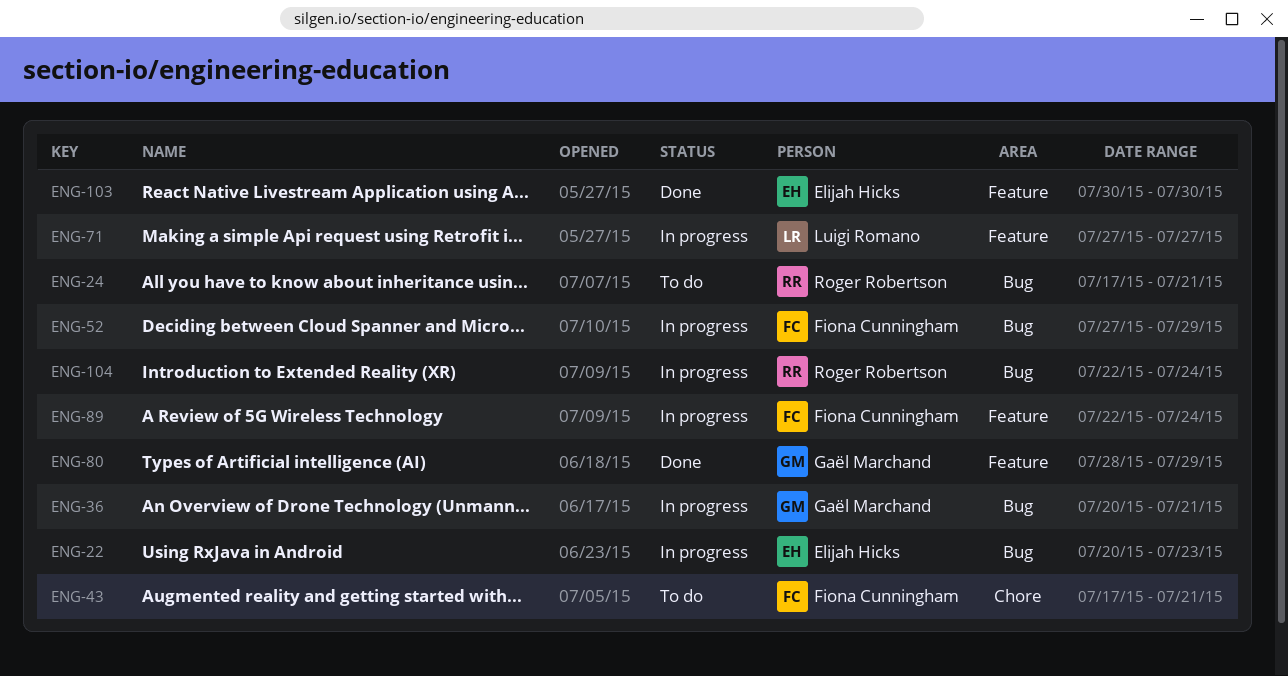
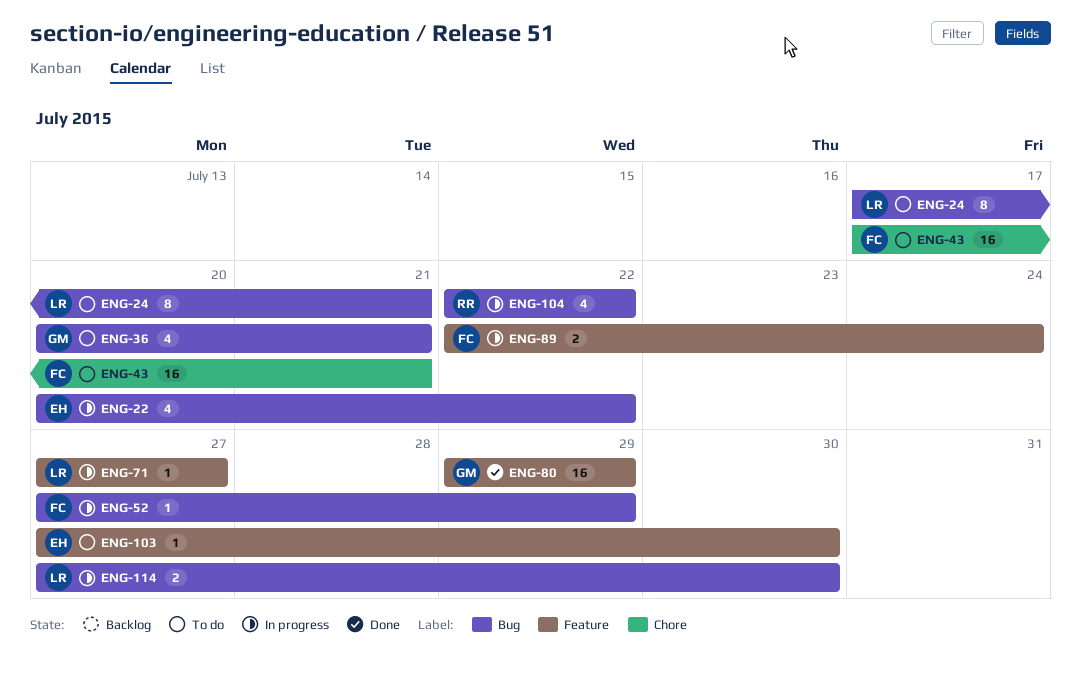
ENG-22, due: Jul 23 -> Jul 22
ENG-24, owner: Roger Robertson -> Luigi Romano
ENG-36, status: In progress -> To do
ENG-80, start: Jul 28 -> Jul 29
ENG-103, status: Done -> To do
ENG-103, start: Jul 30 -> Jul 27
ENG-104, due: Jul 24 -> Jul 22
ENG-114: none -> present

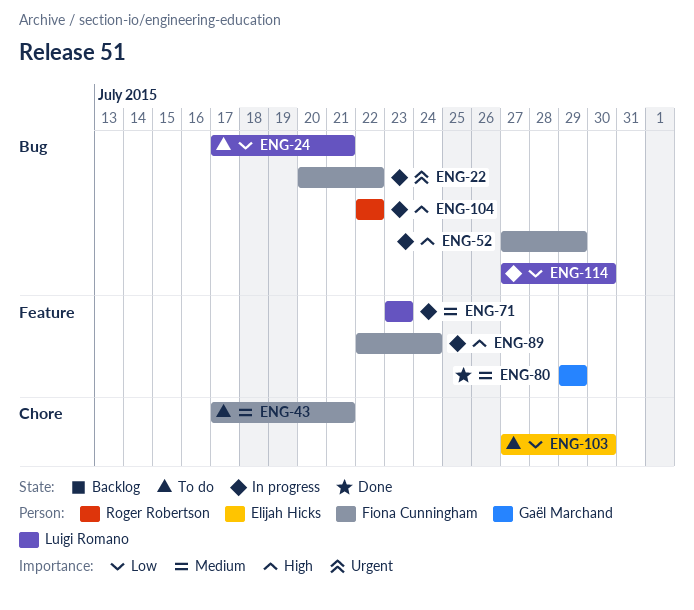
ENG-22, owner: Elijah Hicks -> Fiona Cunningham
ENG-36: present -> none
ENG-71, start: Jul 27 -> Jul 23
ENG-71, due: Jul 27 -> Jul 23
ENG-103, label: Feature -> Chore

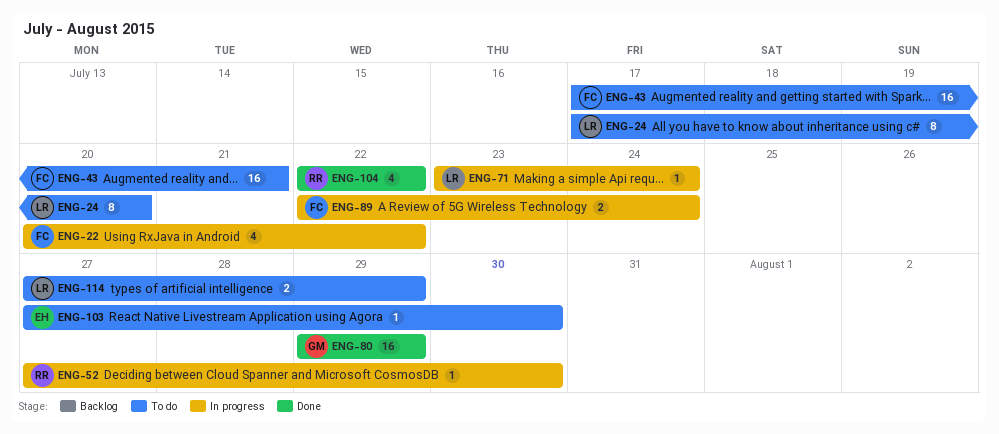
ENG-24, due: Jul 21 -> Jul 20
ENG-52, owner: Fiona Cunningham -> Roger Robertson
ENG-52, due: Jul 29 -> Jul 30
ENG-71, due: Jul 23 -> Jul 24
ENG-104, status: In progress -> Done
ENG-114, status: In progress -> To do
ENG-114, due: Jul 30 -> Jul 29

